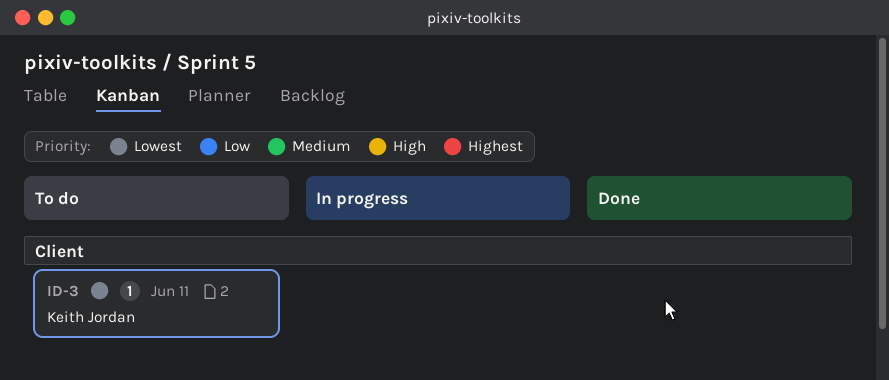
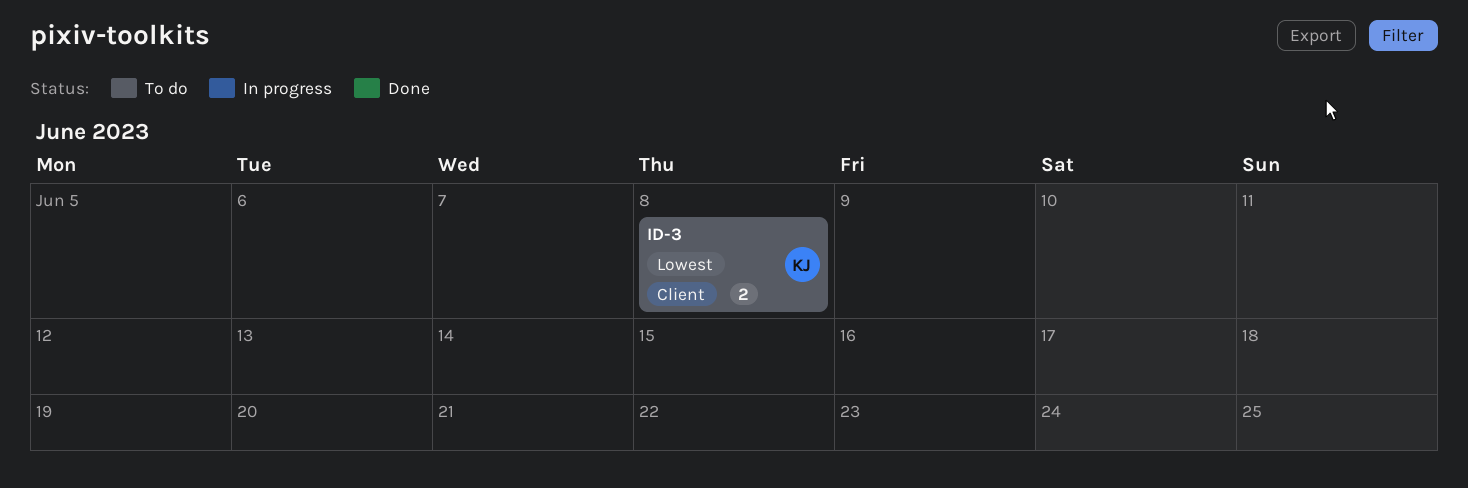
ID-3, estimate: 1 -> 2
ID-3, due: Jun 11 -> Jun 8

